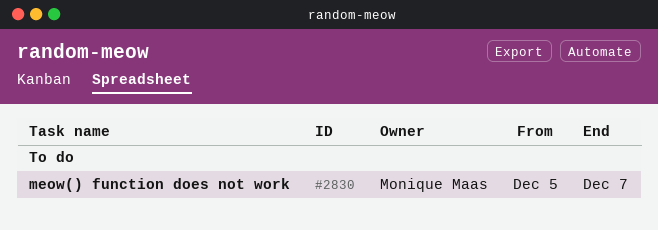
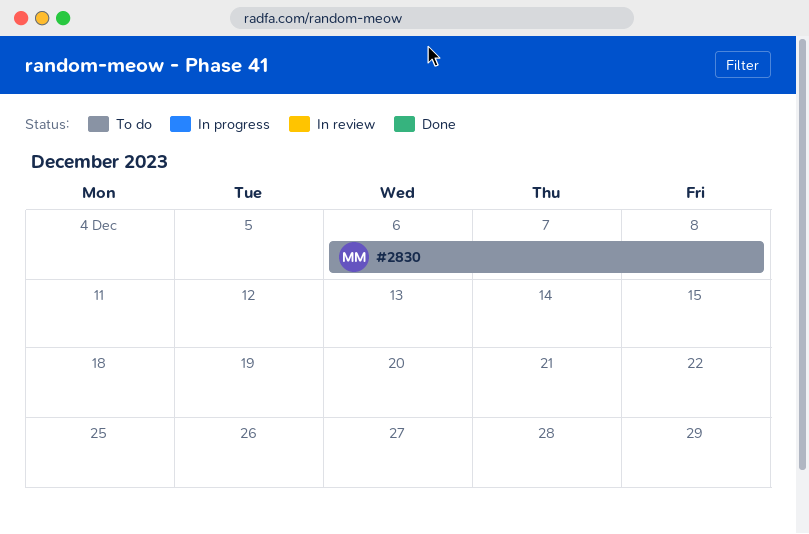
#2830, start: Dec 5 -> Dec 6
#2830, due: Dec 7 -> Dec 8

